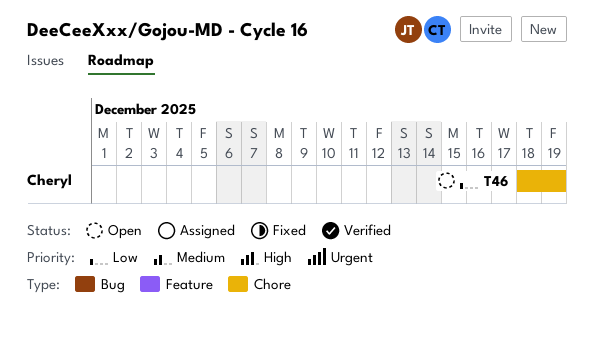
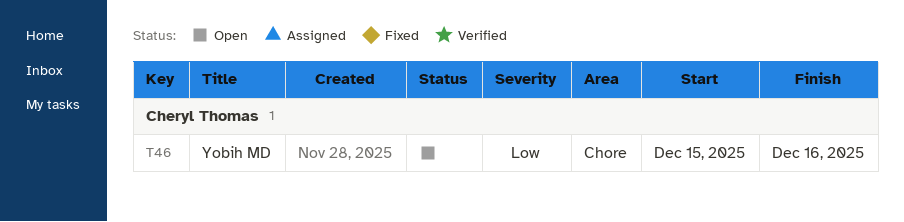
T46, start: Dec 18 -> Dec 15
T46, due: Dec 19 -> Dec 16

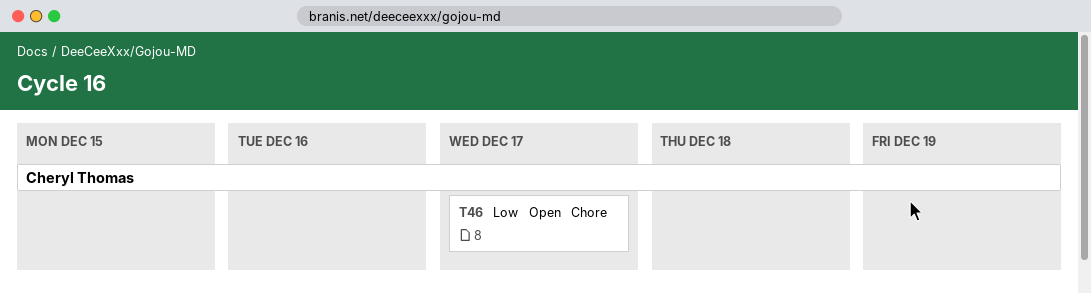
T46, due: Dec 16 -> Dec 17

